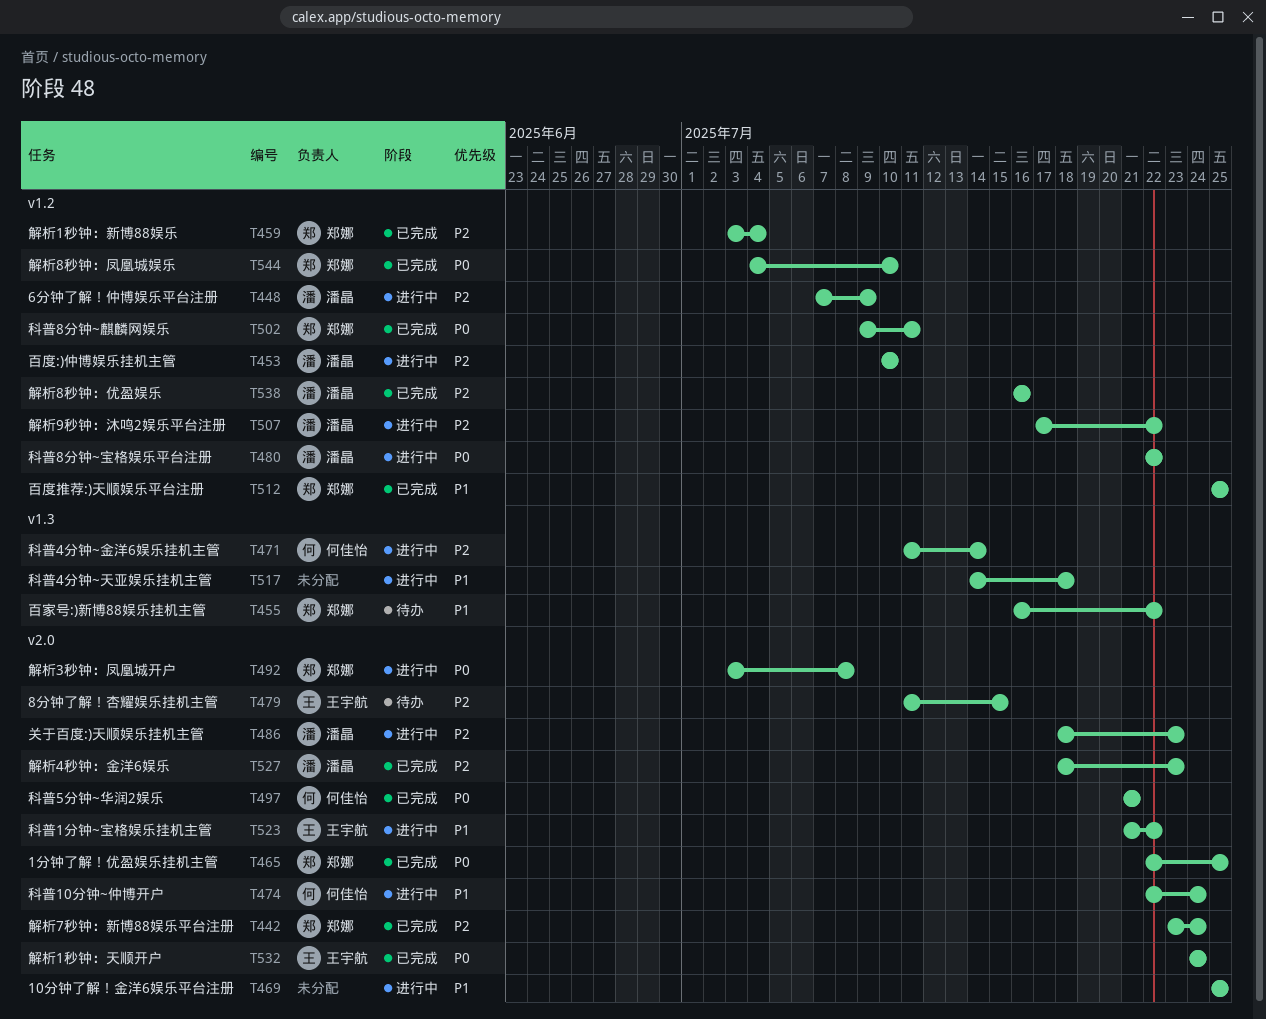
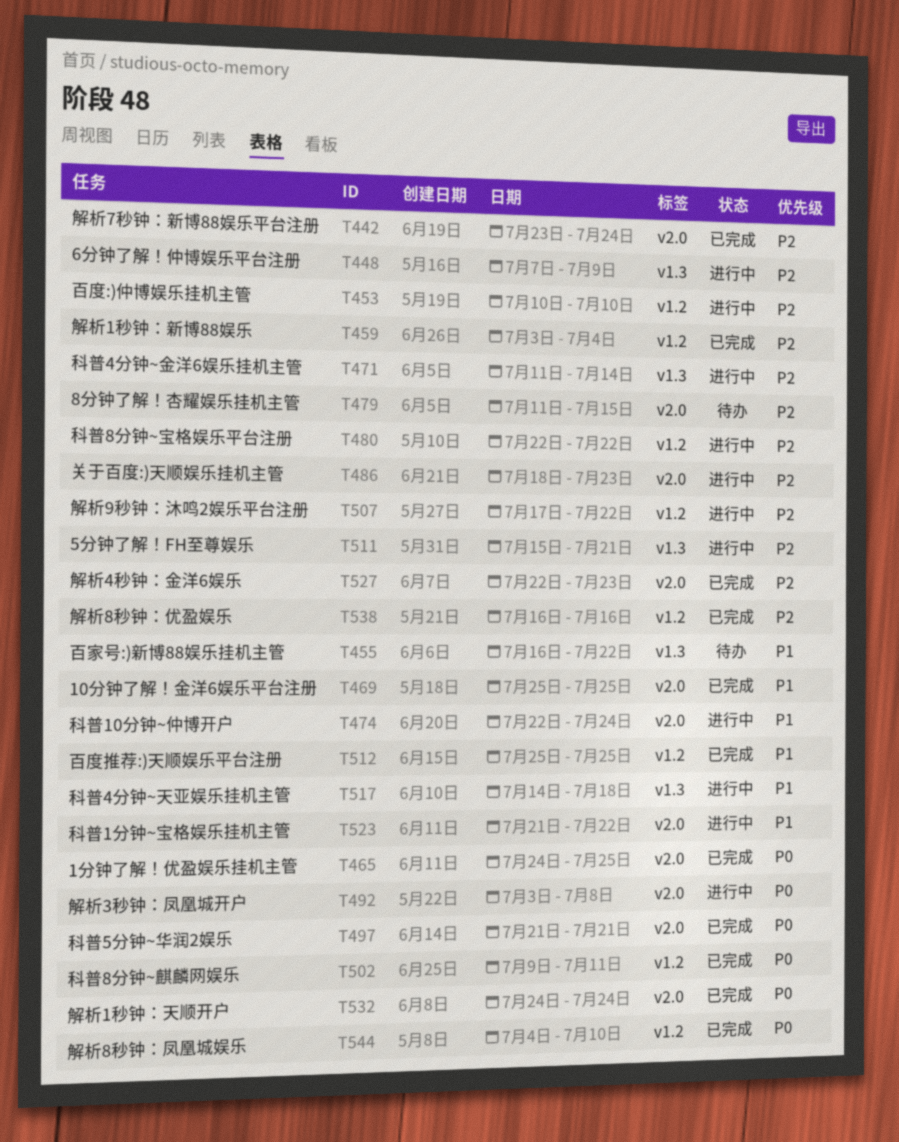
T448, label: v1.2 -> v1.3
T465, start: Jul 22 -> Jul 24
T469, status: 进行中 -> 已完成
T480, priority: P0 -> P2
T511: none -> present
T527, start: Jul 18 -> Jul 22

